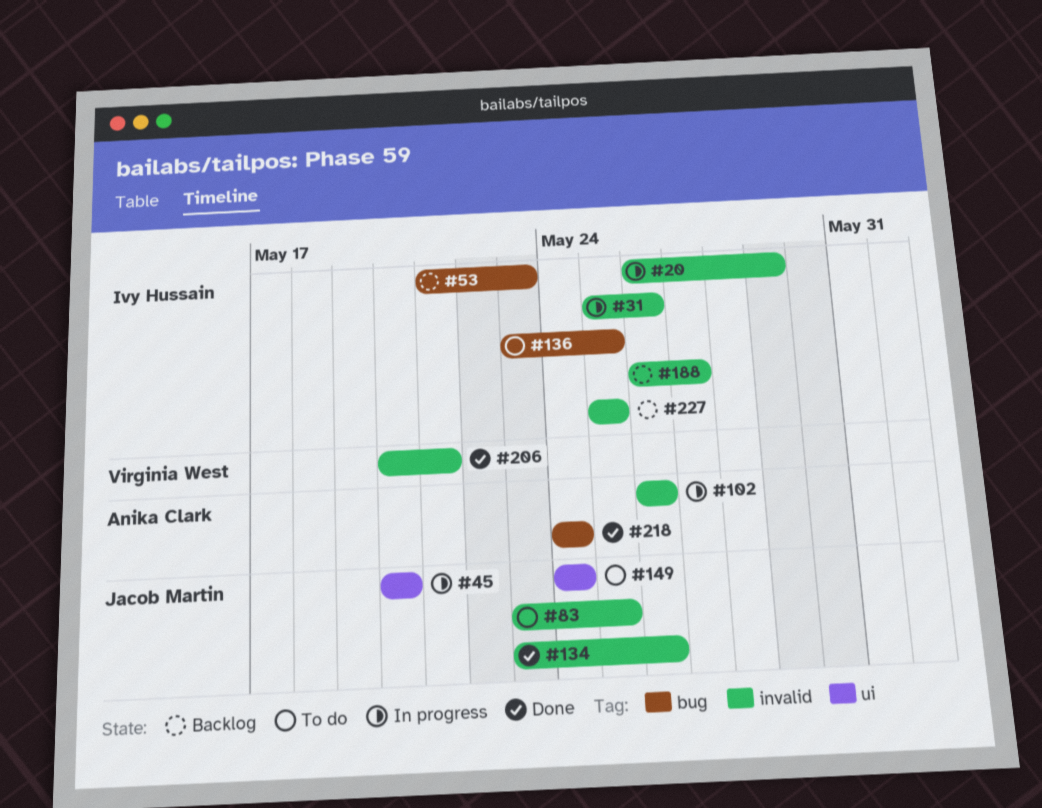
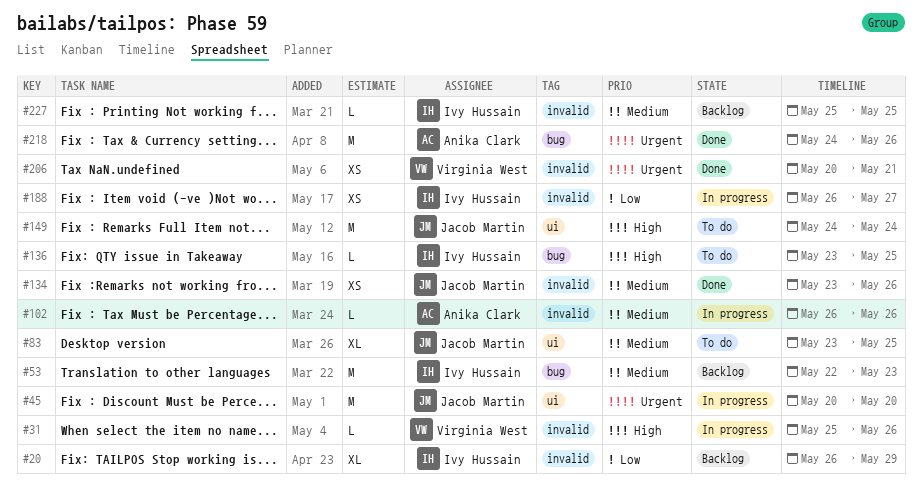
#20, status: In progress -> Backlog
#31, owner: Ivy Hussain -> Virginia West
#53, start: May 21 -> May 22
#83, label: invalid -> ui
#188, status: Backlog -> In progress
#218, due: May 24 -> May 26

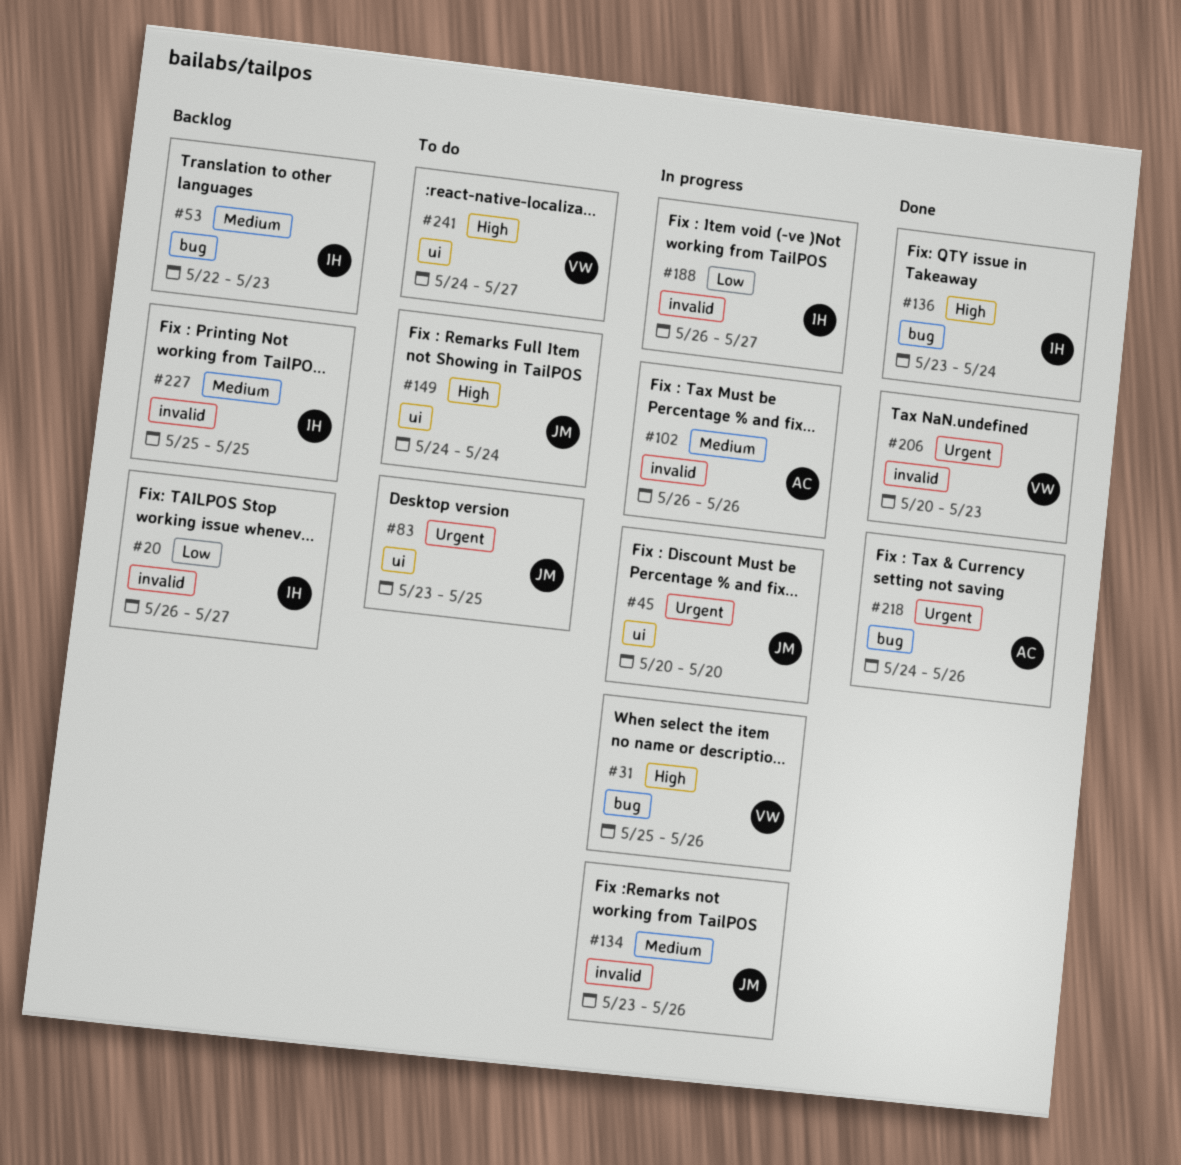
#20, due: May 29 -> May 27
#31, label: invalid -> bug
#83, priority: Medium -> Urgent
#134, status: Done -> In progress
#136, status: To do -> Done
#136, due: May 25 -> May 24
#206, due: May 21 -> May 23
#241: none -> present

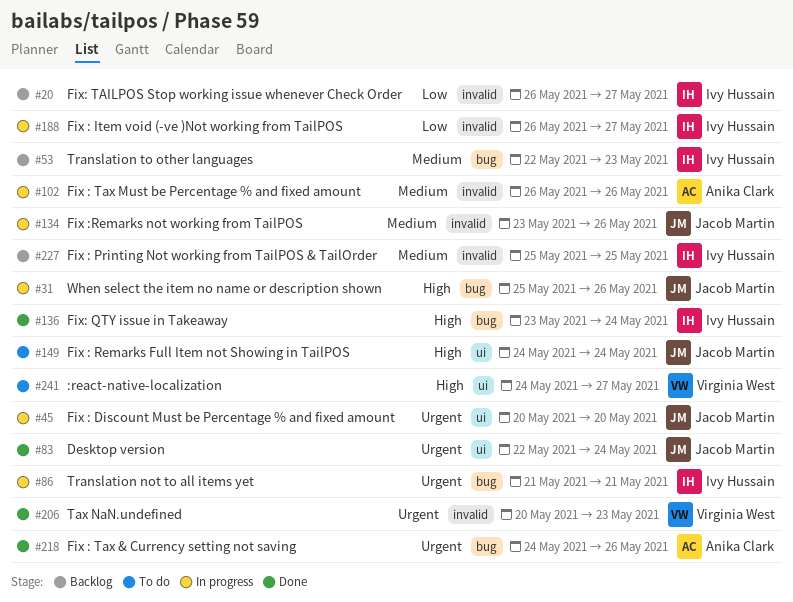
#31, owner: Virginia West -> Jacob Martin
#83, status: To do -> Done
#83, start: May 23 -> May 22
#83, due: May 25 -> May 24
#86: none -> present

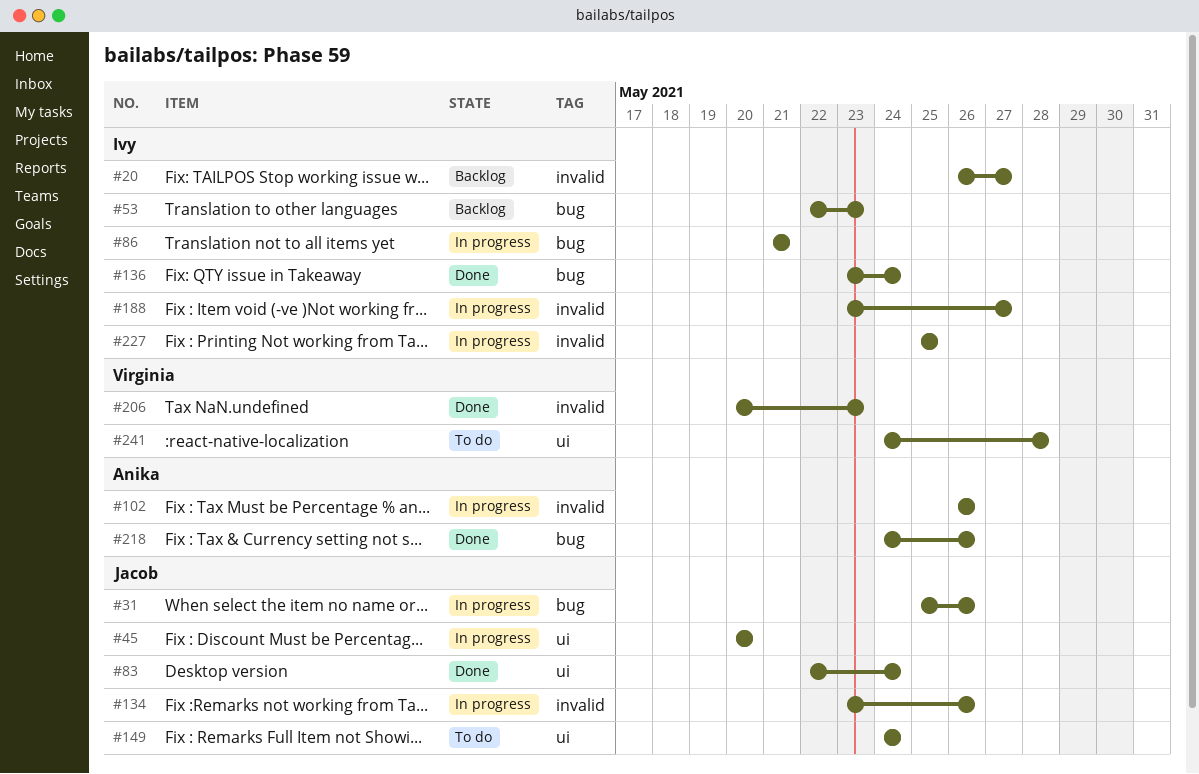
#188, start: May 26 -> May 23
#227, status: Backlog -> In progress
#241, due: May 27 -> May 28

